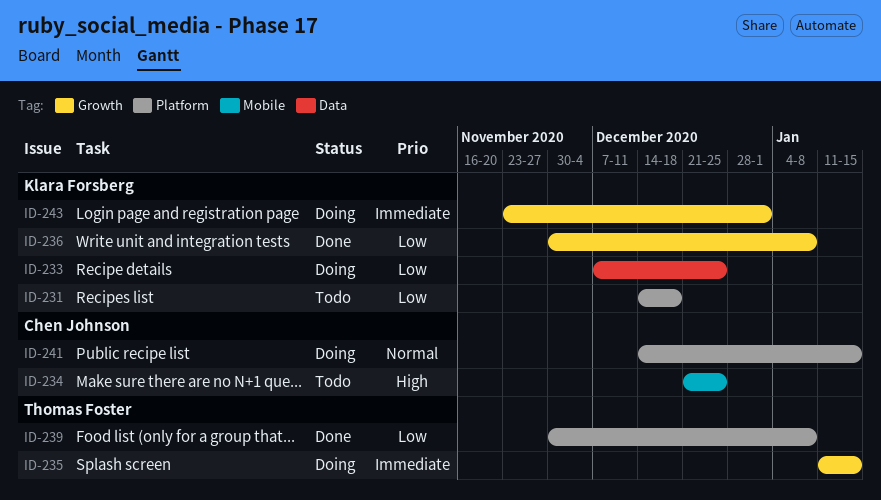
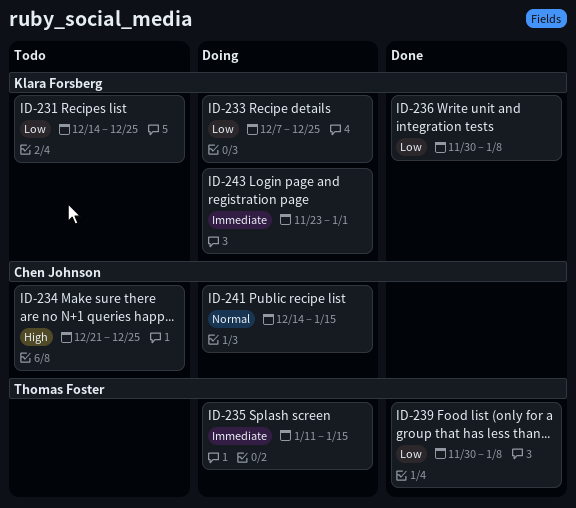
ID-231, due: Dec 18 -> Dec 25

